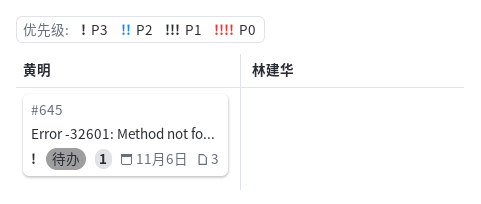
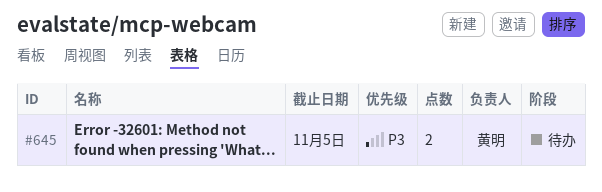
#645, estimate: 1 -> 2
#645, due: Nov 6 -> Nov 5

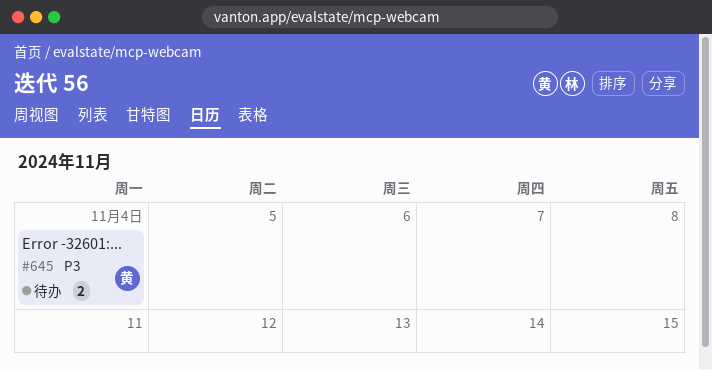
#645, due: Nov 5 -> Nov 4

